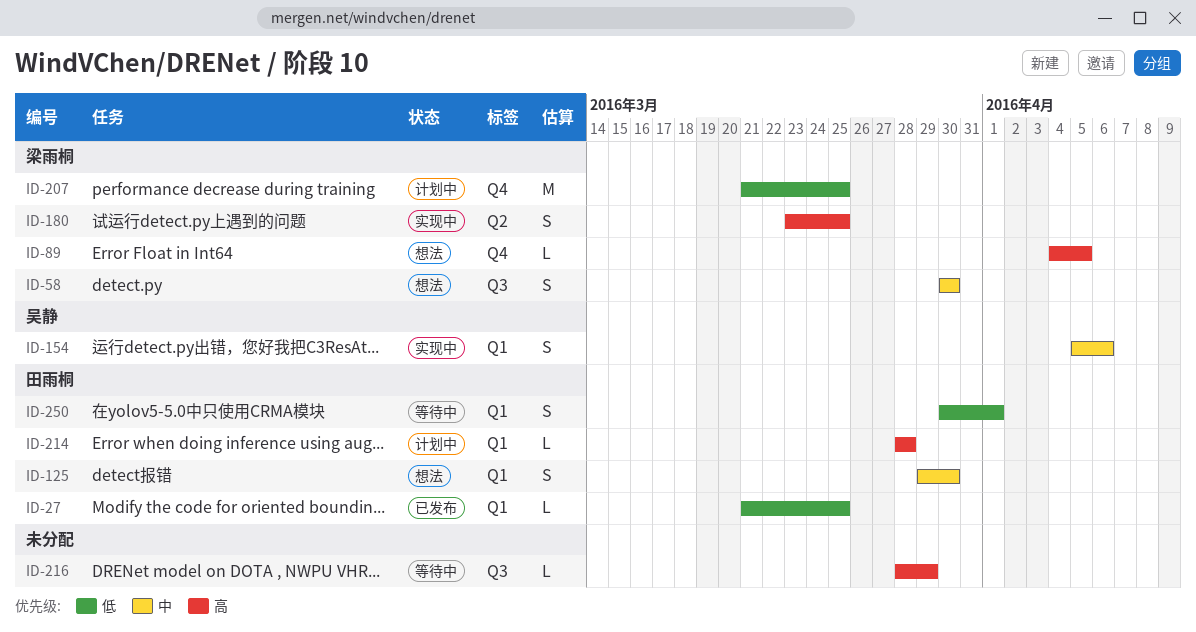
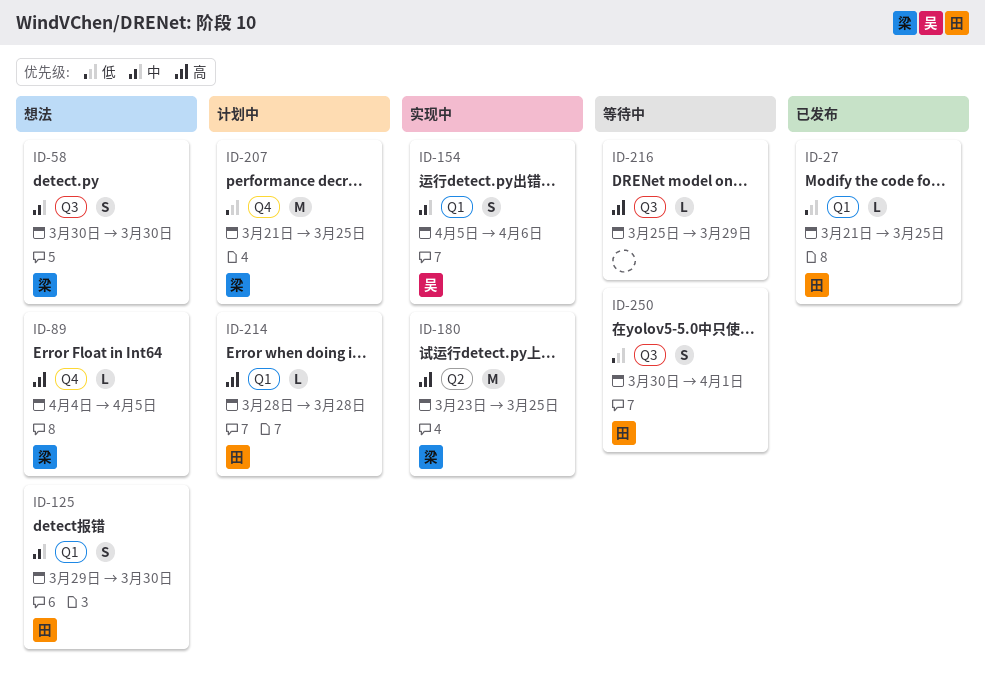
ID-180, estimate: S -> M
ID-216, start: Mar 28 -> Mar 25
ID-250, label: Q1 -> Q3

